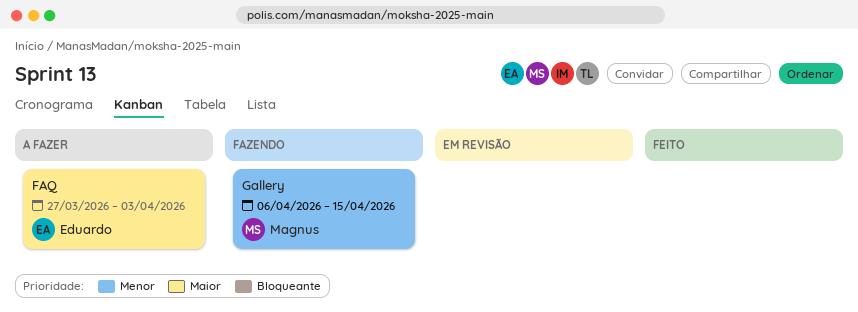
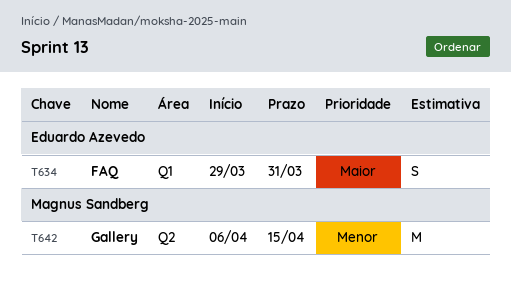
FAQ, start: Mar 27 -> Mar 29
FAQ, due: Apr 3 -> Mar 31

